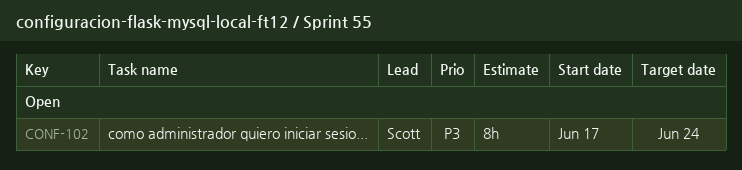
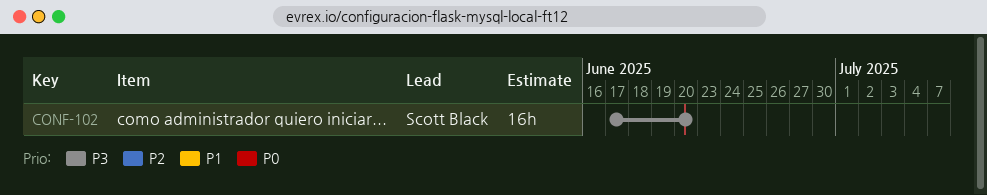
CONF-102, estimate: 8h -> 16h
CONF-102, due: Jun 24 -> Jun 20

